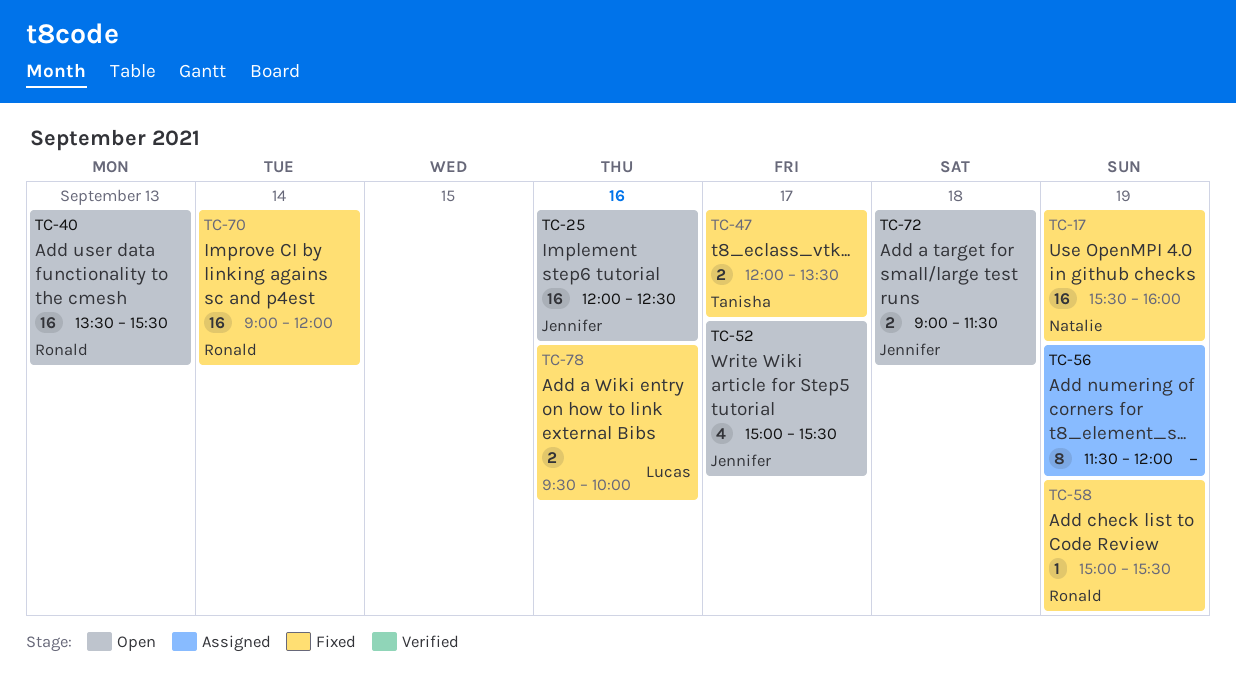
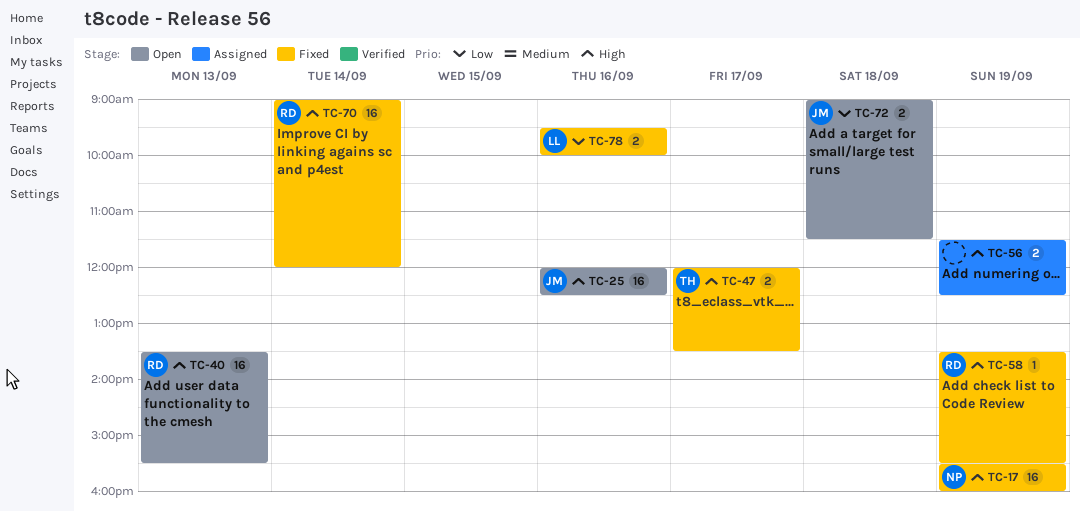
TC-52: present -> none
TC-56, estimate: 8 -> 2
TC-56, ends: 12:00 -> 12:30
TC-58, begins: 15:00 -> 13:30

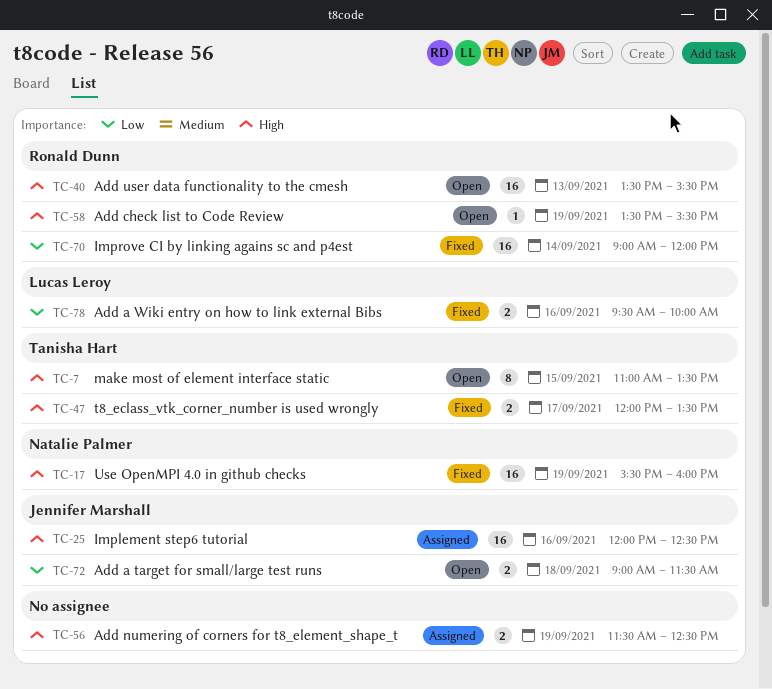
TC-7: none -> present
TC-25, status: Open -> Assigned
TC-58, status: Fixed -> Open
TC-70, priority: High -> Low

